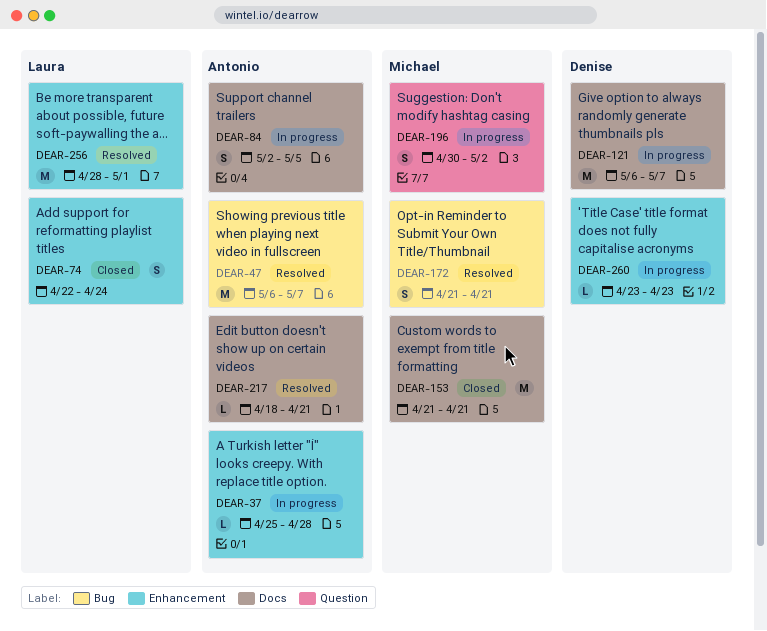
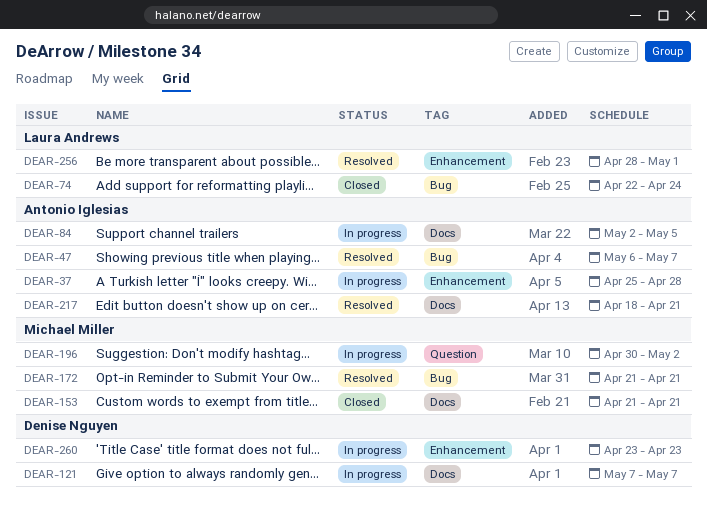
DEAR-74, label: Enhancement -> Bug
DEAR-121, start: May 6 -> May 7

